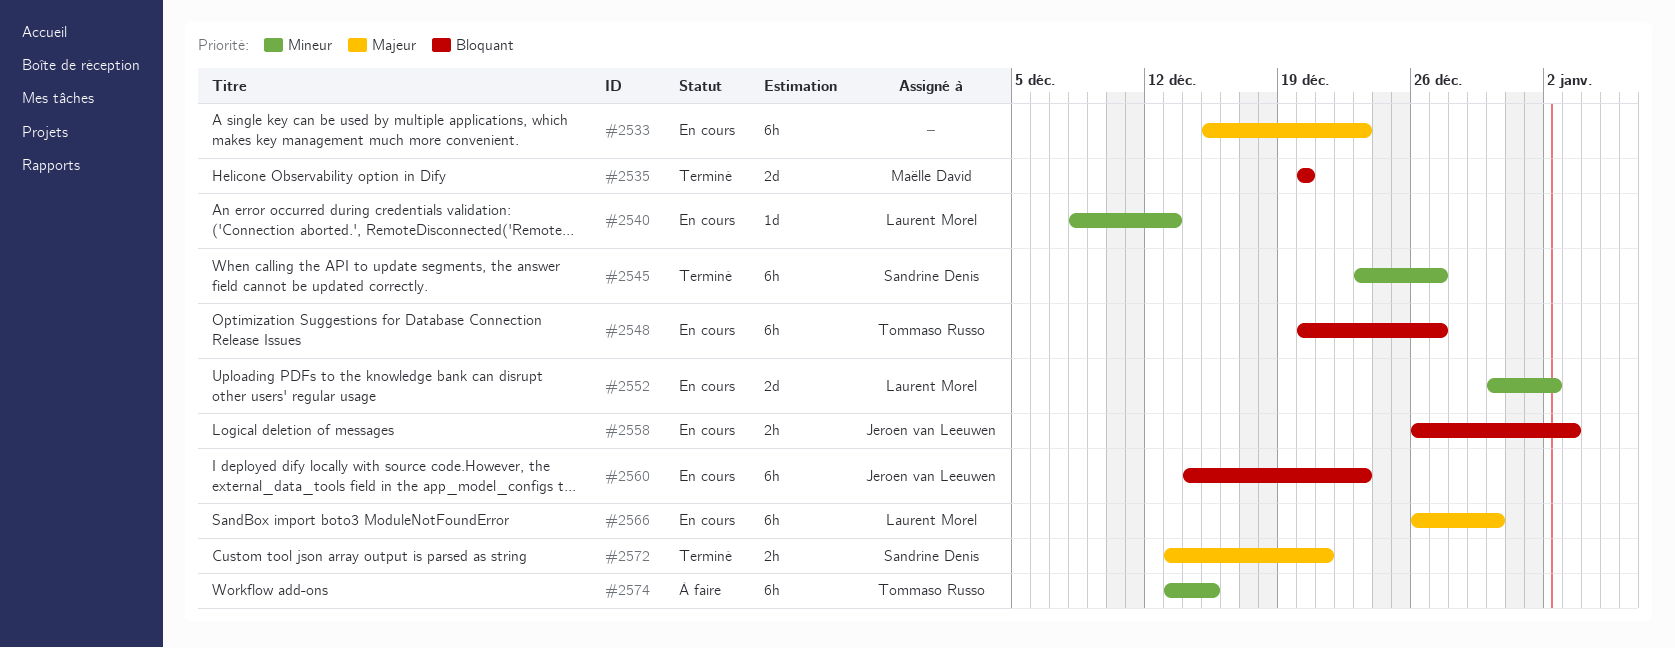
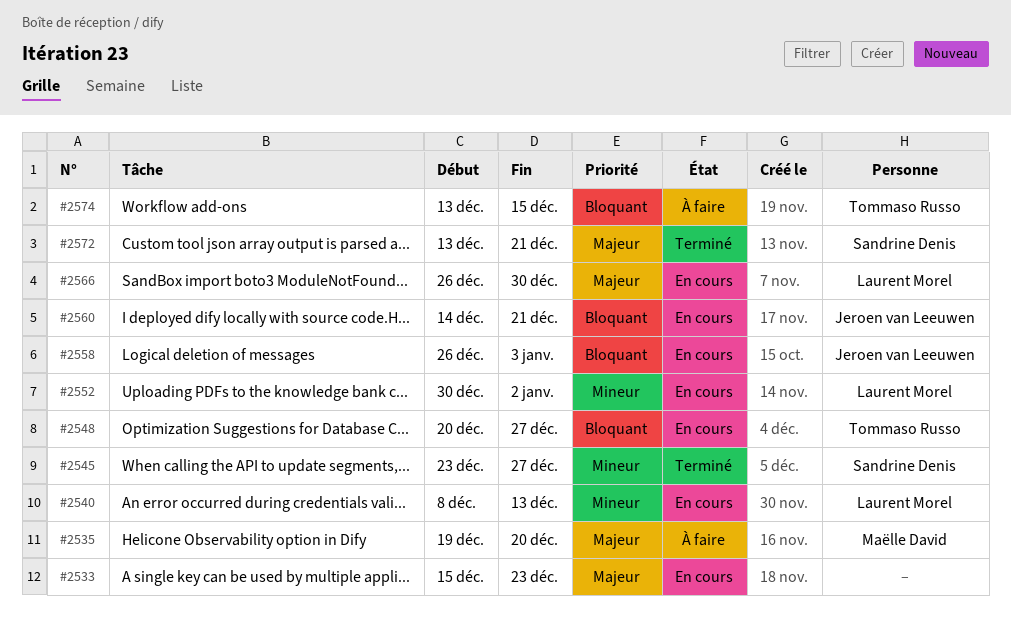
#2535, status: Terminé -> À faire
#2535, priority: Bloquant -> Majeur
#2535, start: Dec 20 -> Dec 19
#2560, due: Dec 23 -> Dec 21
#2574, priority: Mineur -> Bloquant

